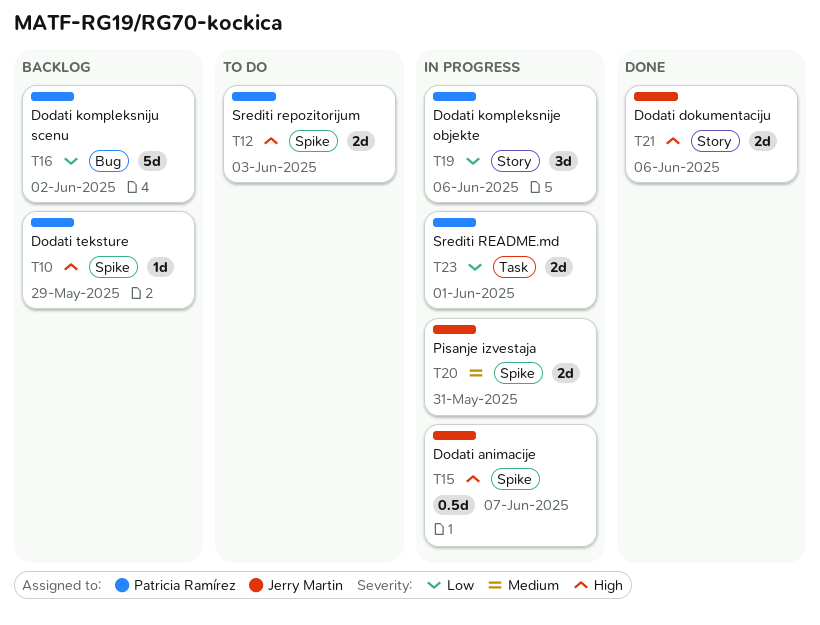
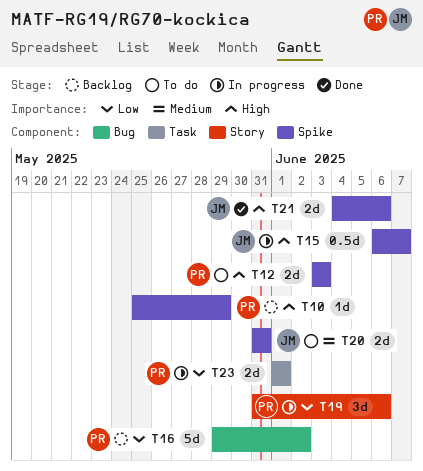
T20, status: In progress -> To do
T21, label: Story -> Spike

